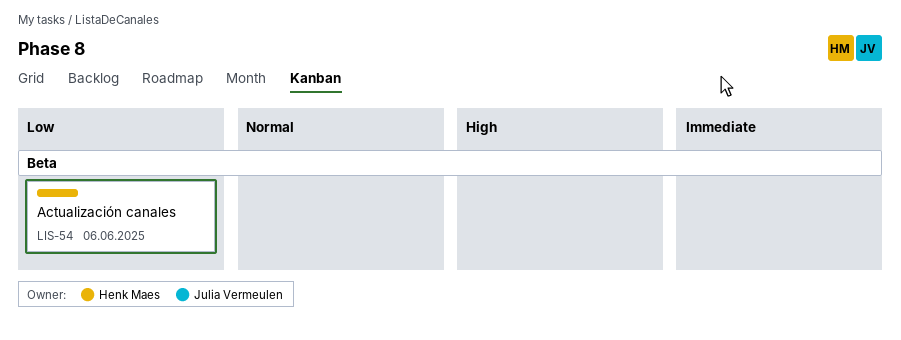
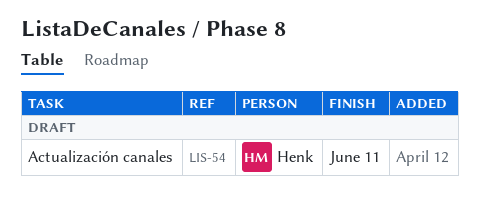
LIS-54, due: Jun 6 -> Jun 11

